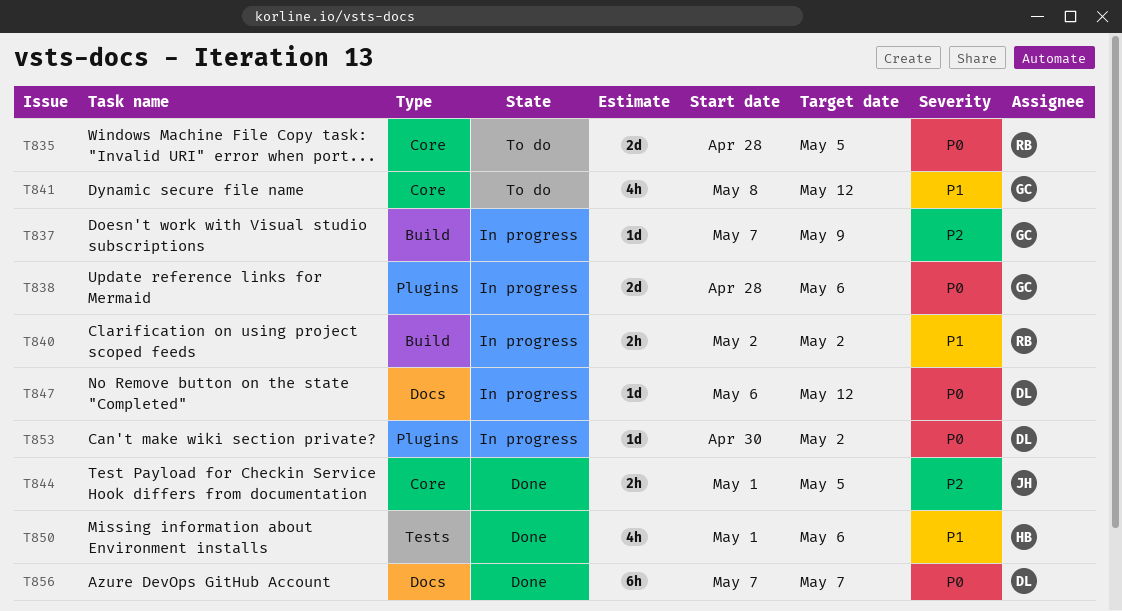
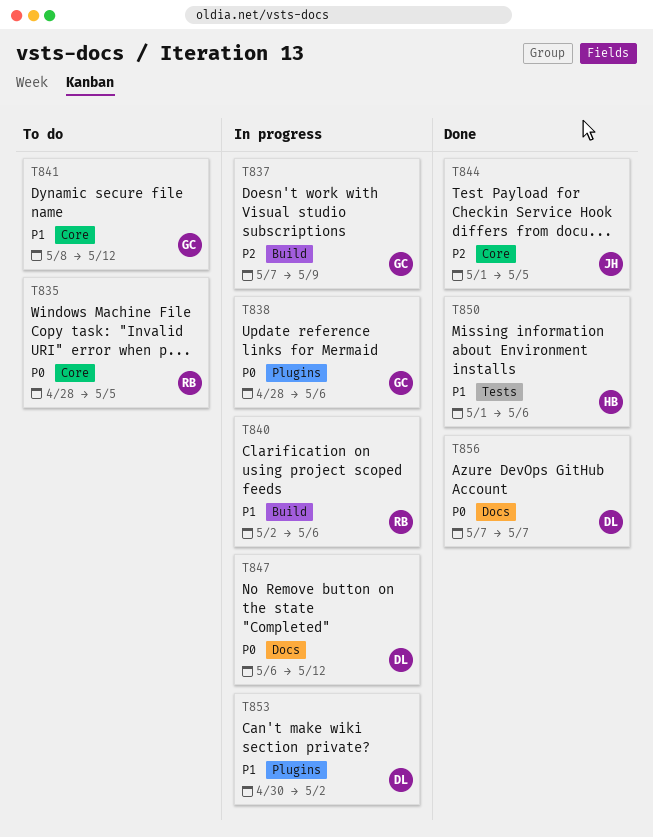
T840, due: May 2 -> May 6
T853, priority: P0 -> P1

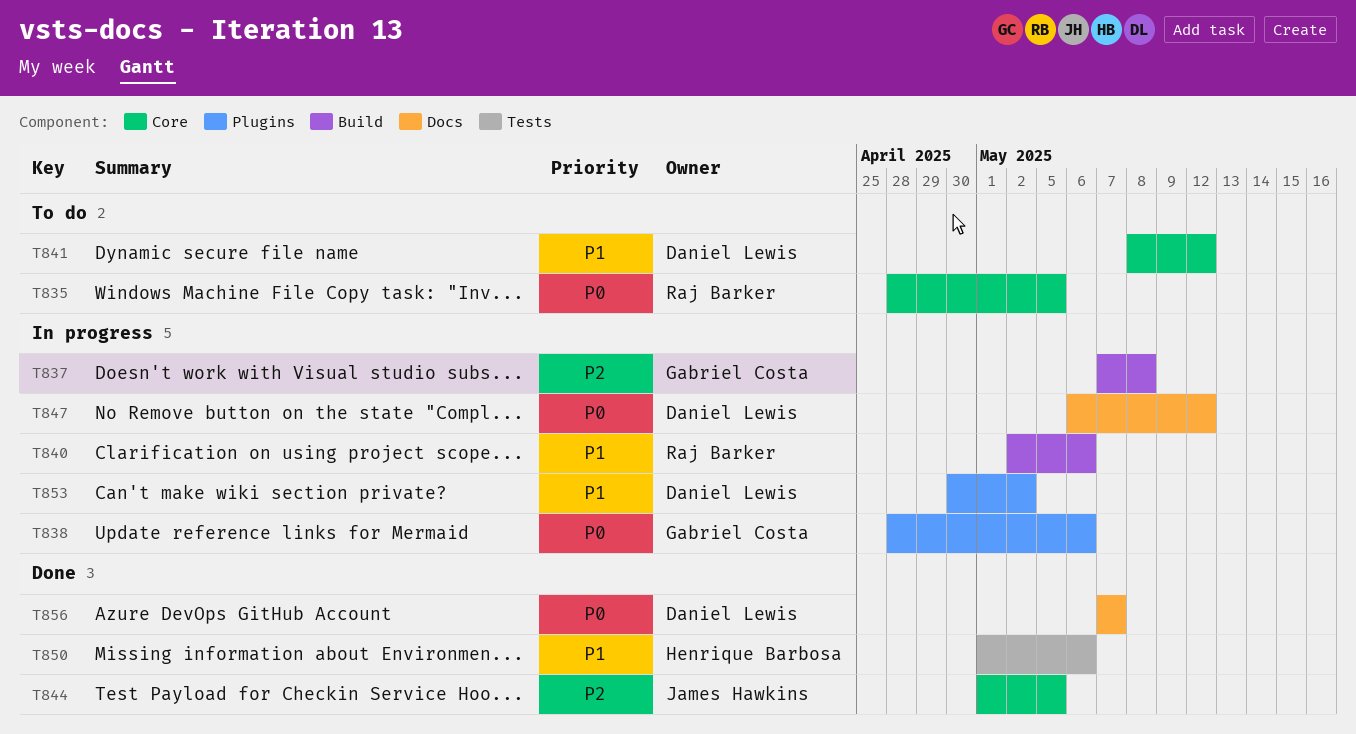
T837, due: May 9 -> May 8
T841, owner: Gabriel Costa -> Daniel Lewis

